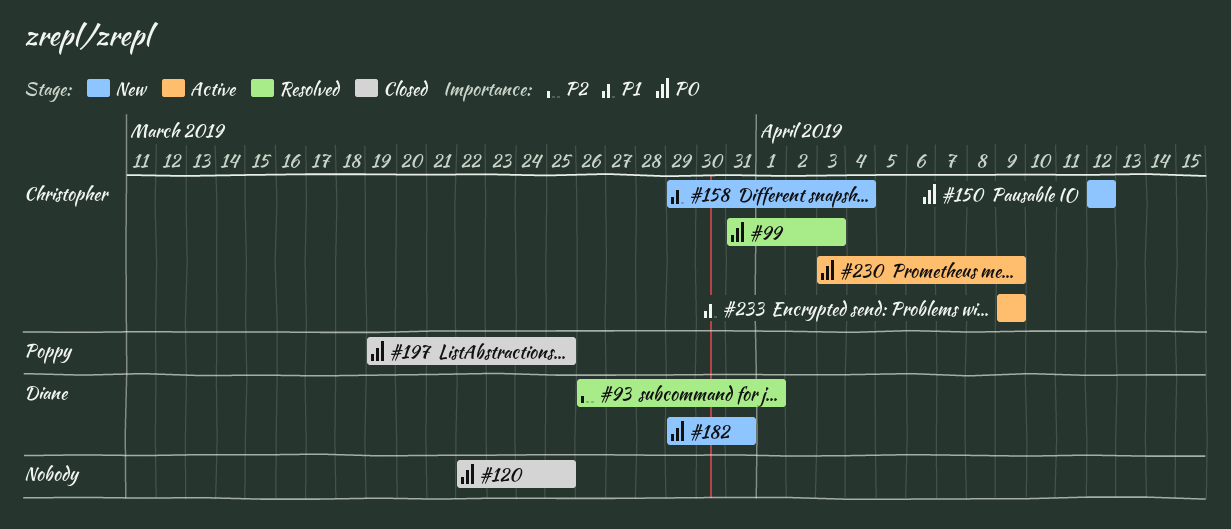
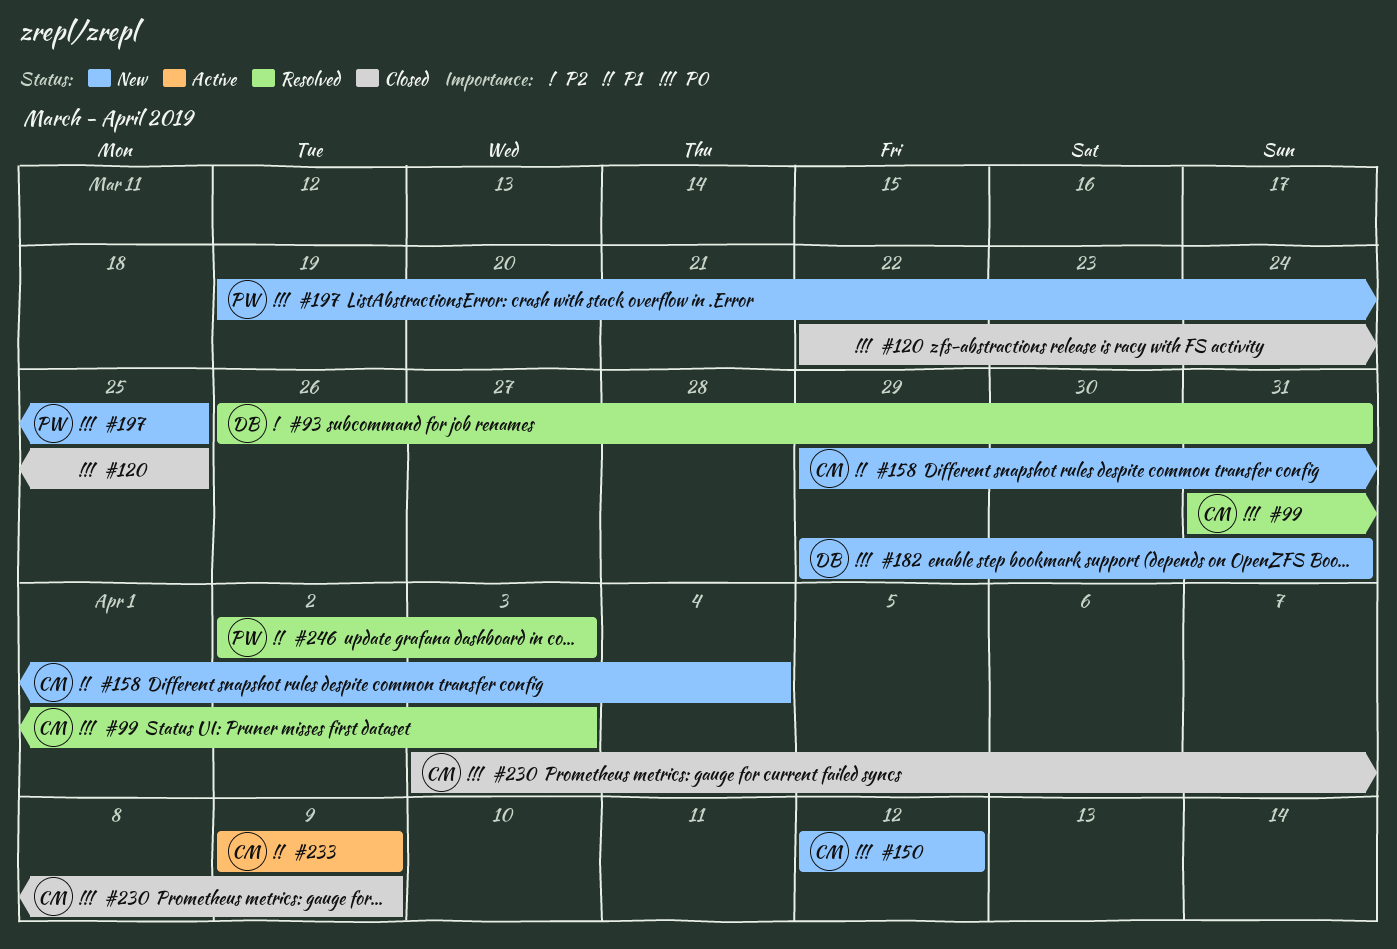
#93, due: Apr 1 -> Mar 31
#197, status: Closed -> New
#230, status: Active -> Closed
#246: none -> present

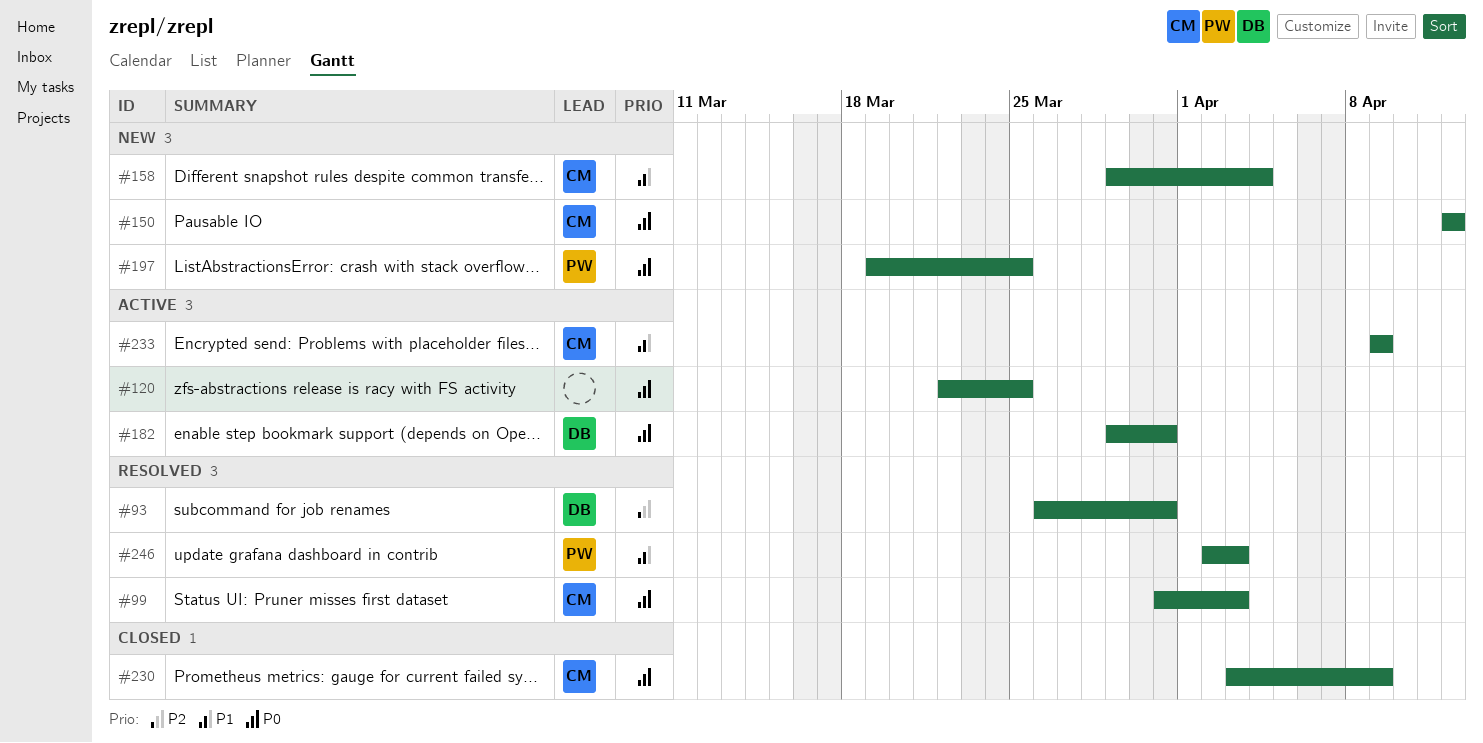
#120, status: Closed -> Active
#182, status: New -> Active

